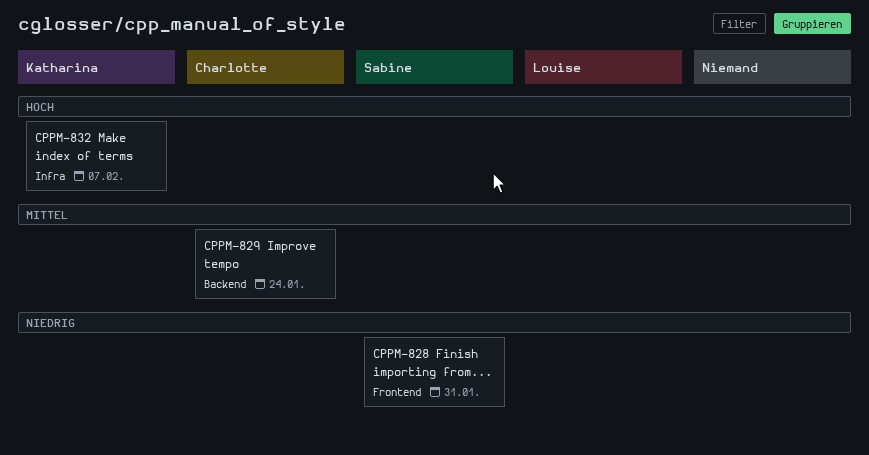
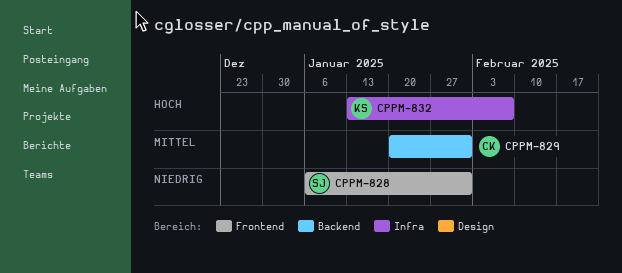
CPPM-829, due: Jan 24 -> Jan 31

